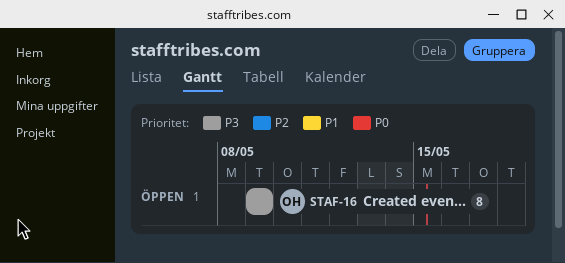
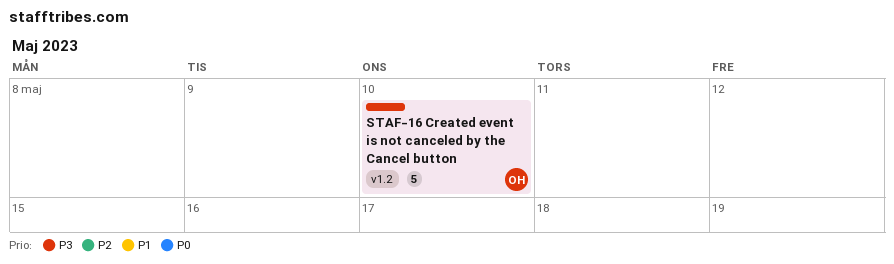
STAF-16, estimate: 8 -> 5
STAF-16, due: May 9 -> May 10

